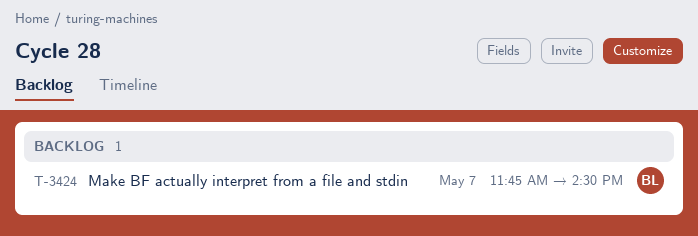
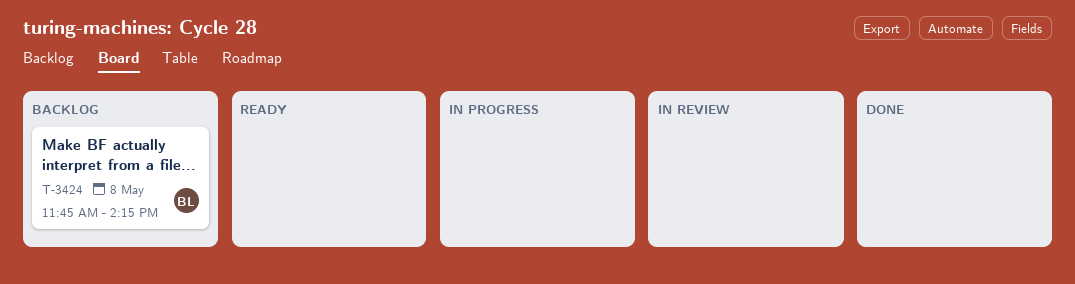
T-3424, day: May 7 -> May 8
T-3424, ends: 14:30 -> 14:15

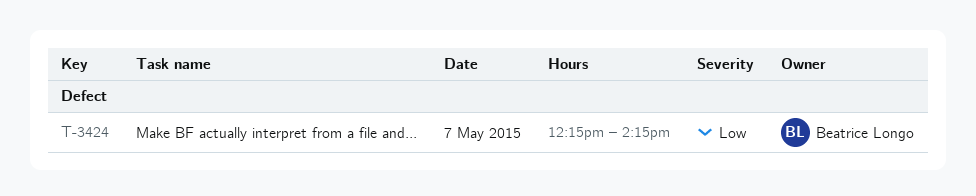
T-3424, day: May 8 -> May 7
T-3424, begins: 11:45 -> 12:15

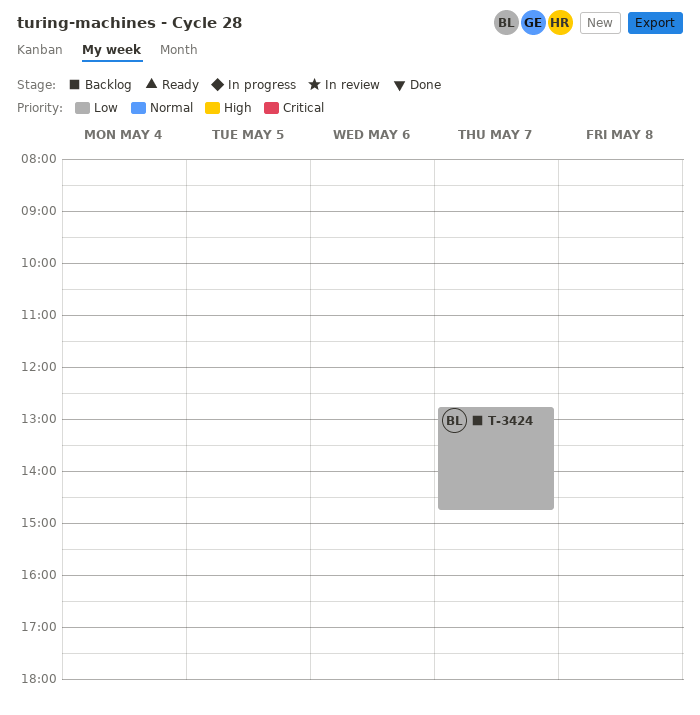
T-3424, begins: 12:15 -> 12:45
T-3424, ends: 14:15 -> 14:45

